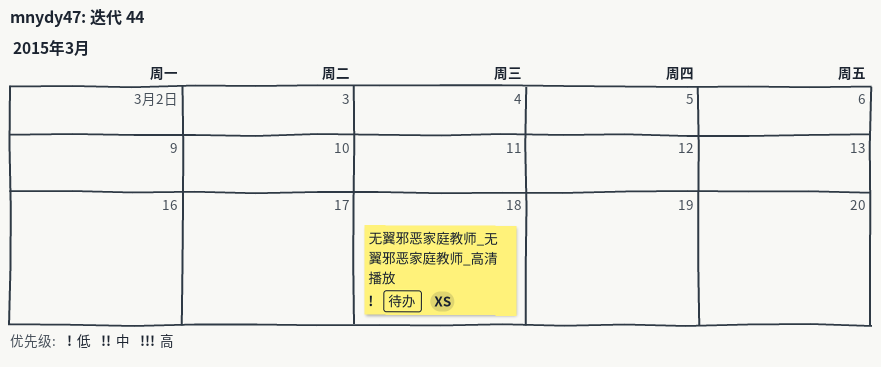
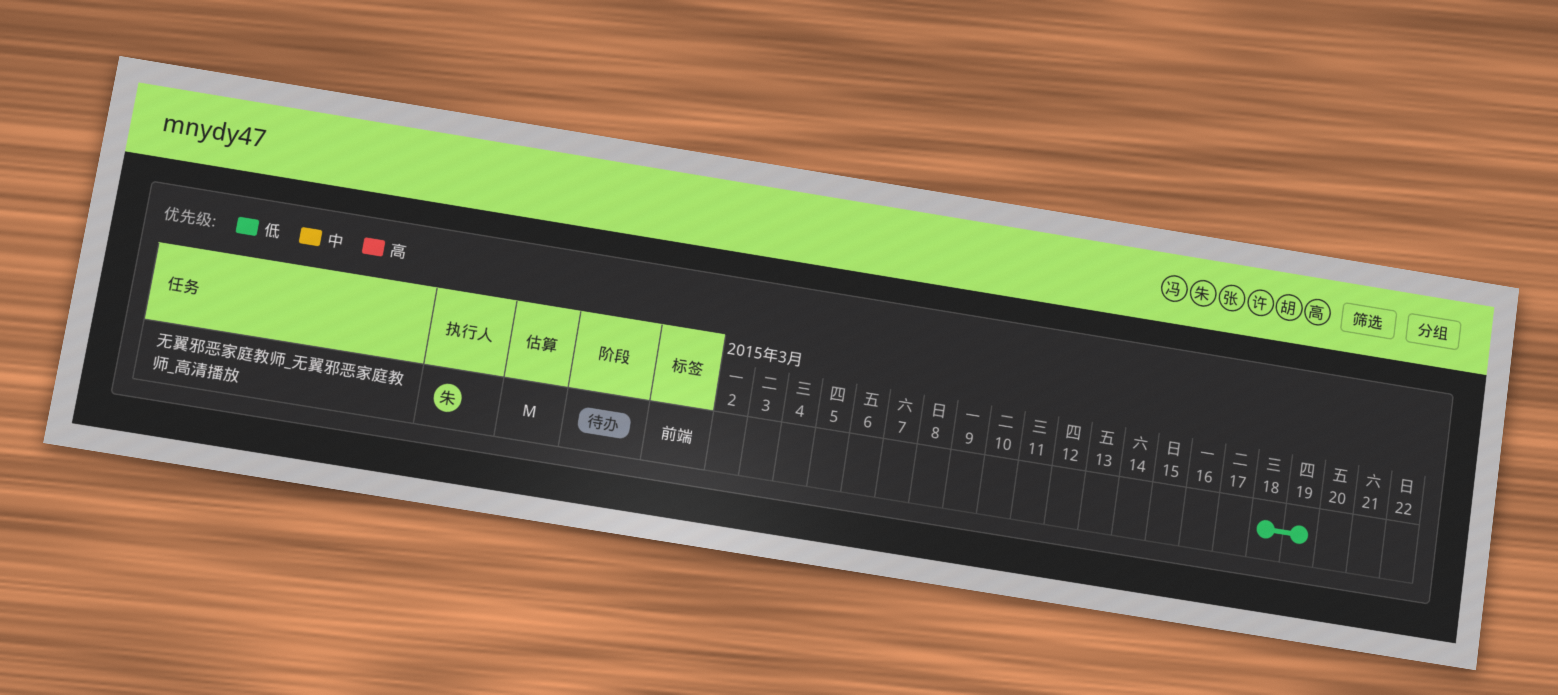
无翼邪恶家庭教师_无翼邪恶家庭教师_高清播放, estimate: XS -> M
无翼邪恶家庭教师_无翼邪恶家庭教师_高清播放, due: Mar 18 -> Mar 19

